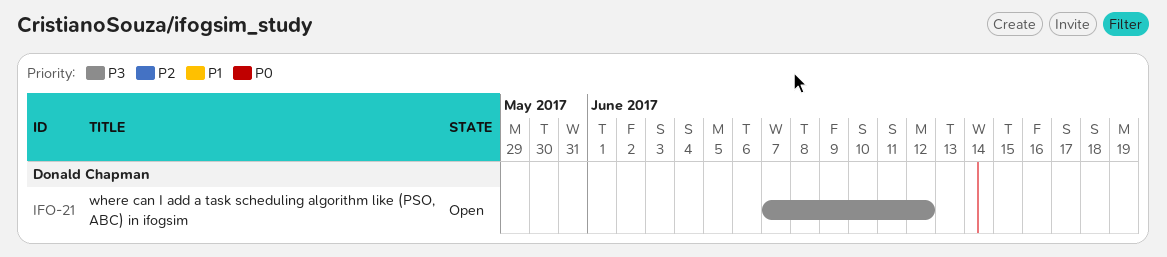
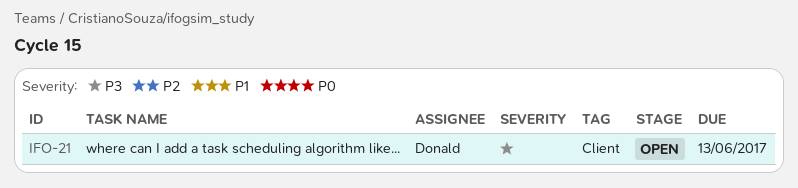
IFO-21, due: Jun 12 -> Jun 13

